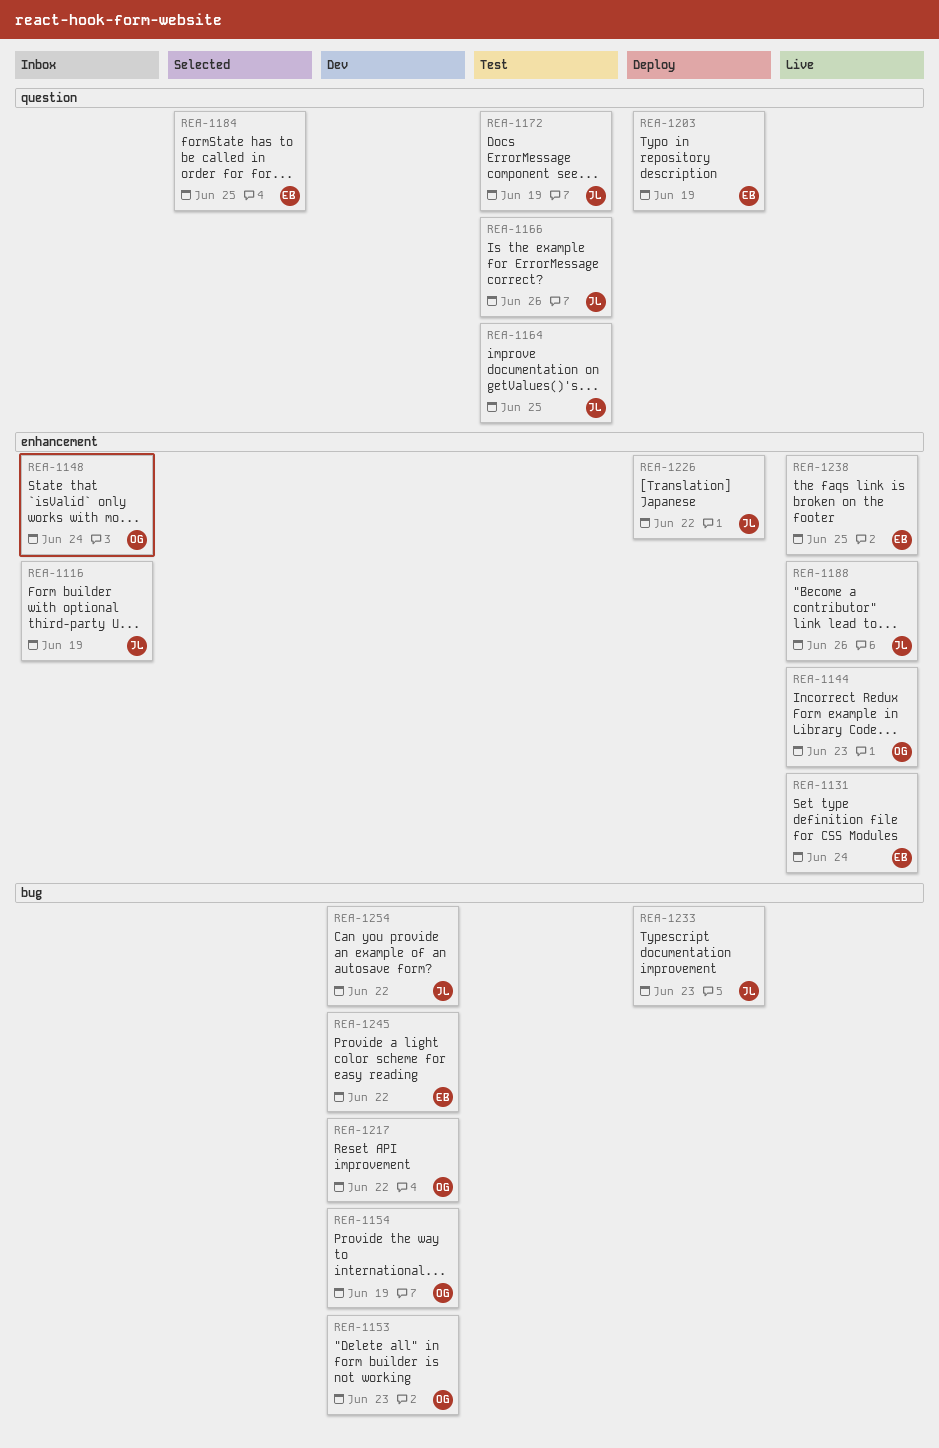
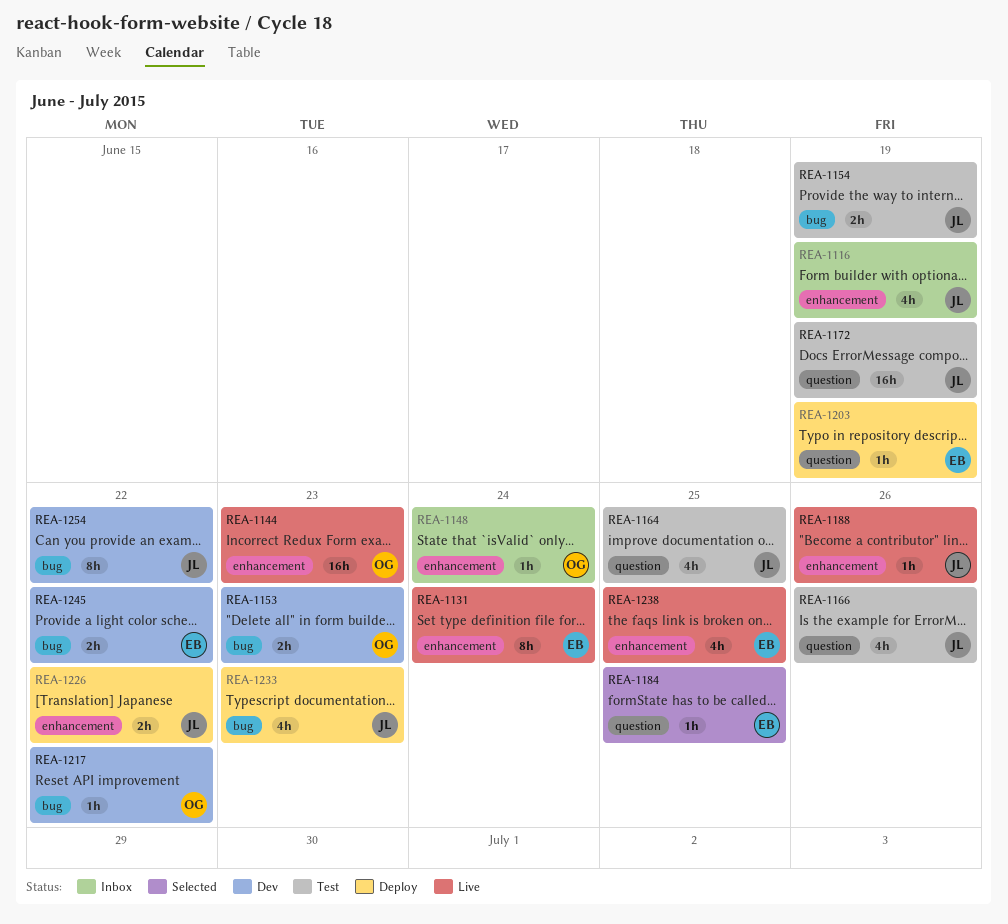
REA-1154, status: Dev -> Test
REA-1154, owner: OG -> JL

